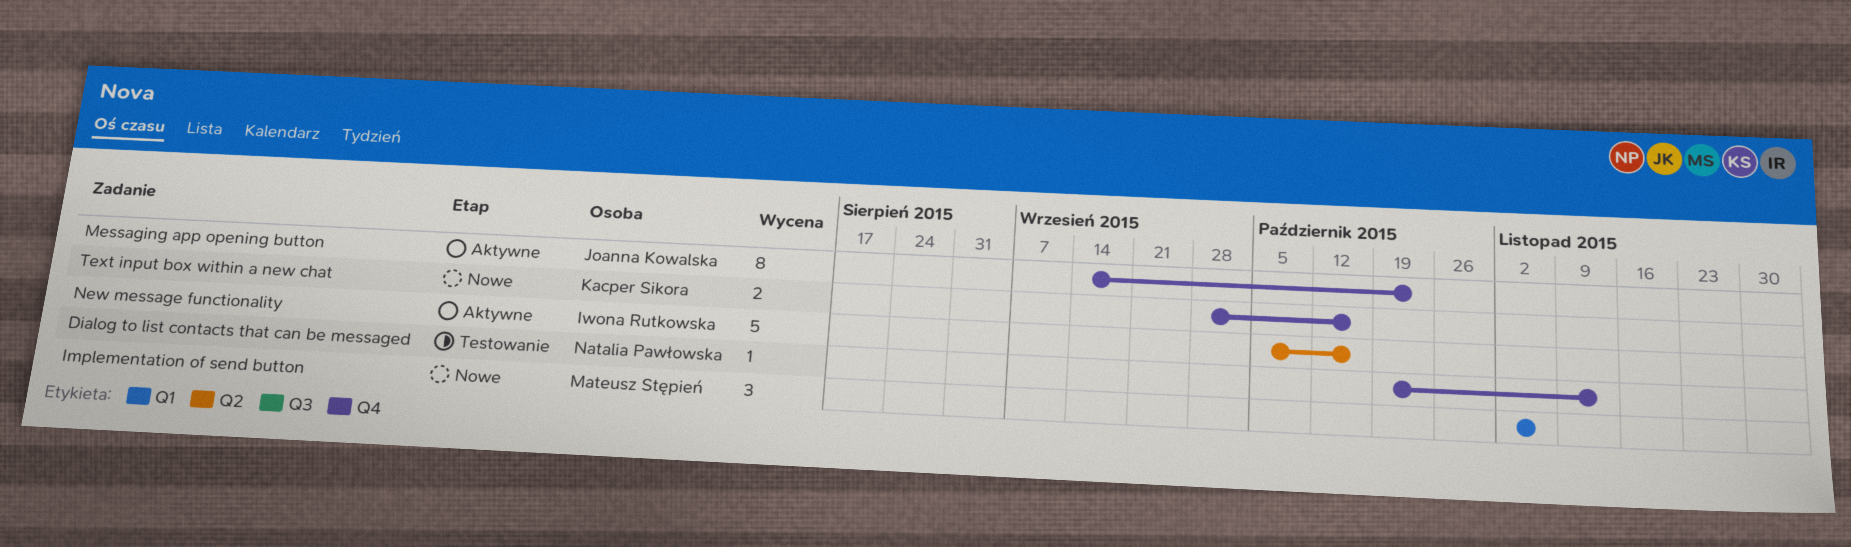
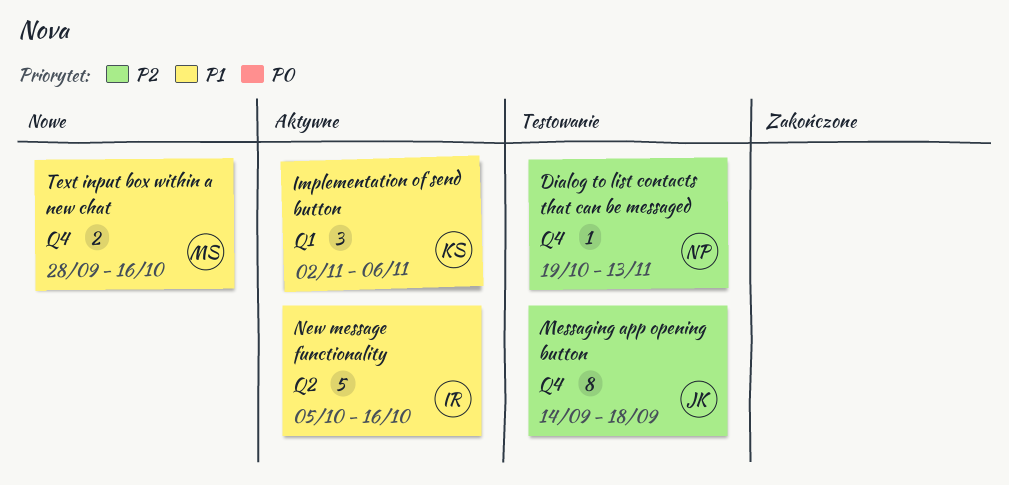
Implementation of send button, status: Nowe -> Aktywne
Implementation of send button, owner: Mateusz Stępień -> Kacper Sikora
Messaging app opening button, status: Aktywne -> Testowanie
Messaging app opening button, due: Oct 23 -> Sep 18
Text input box within a new chat, owner: Kacper Sikora -> Mateusz Stępień

